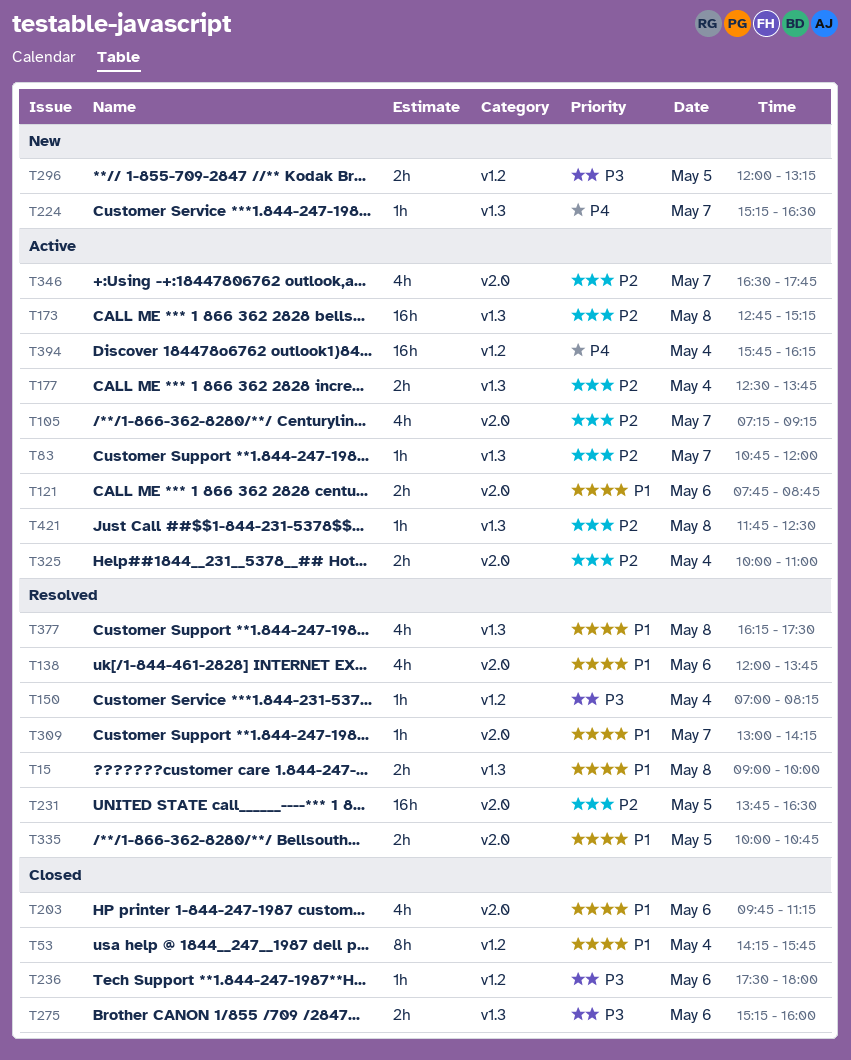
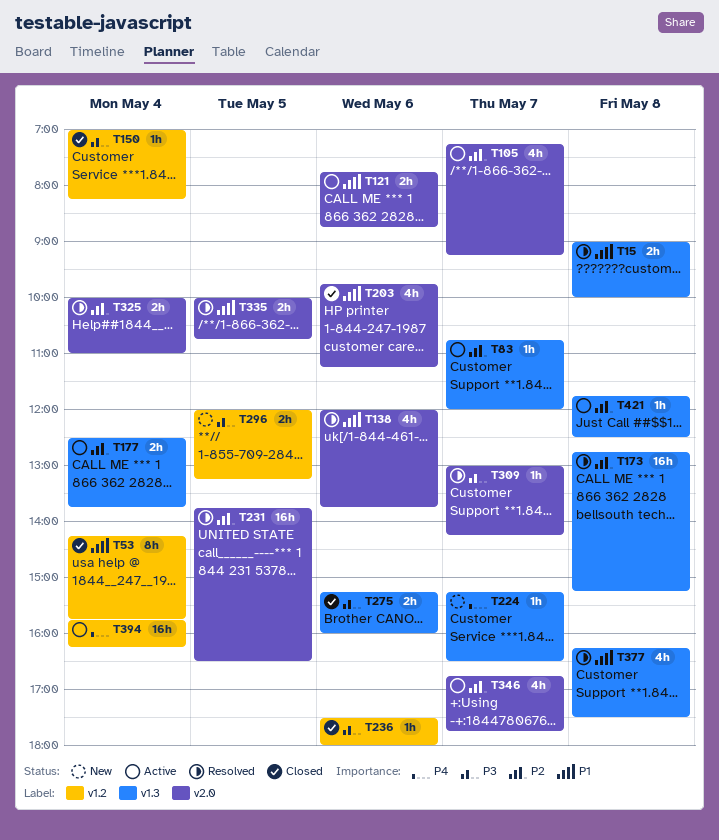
T150, status: Resolved -> Closed
T173, status: Active -> Resolved
T309, priority: P1 -> P3
T325, status: Active -> Resolved
T346, begins: 16:30 -> 16:45

